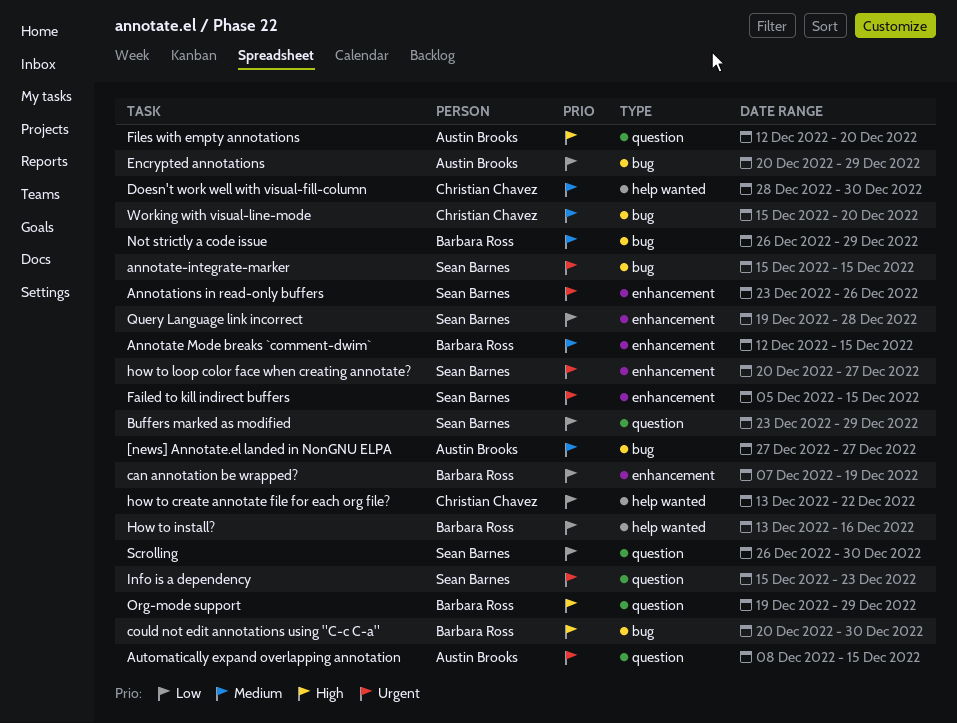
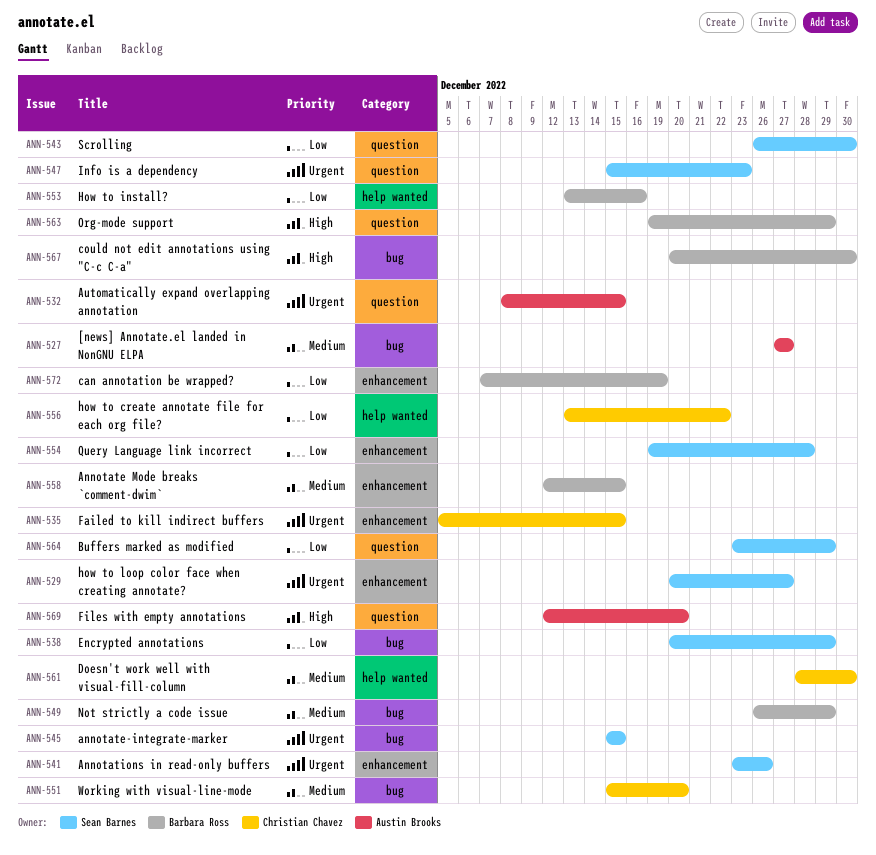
Encrypted annotations, owner: Austin Brooks -> Sean Barnes
Failed to kill indirect buffers, owner: Sean Barnes -> Christian Chavez

